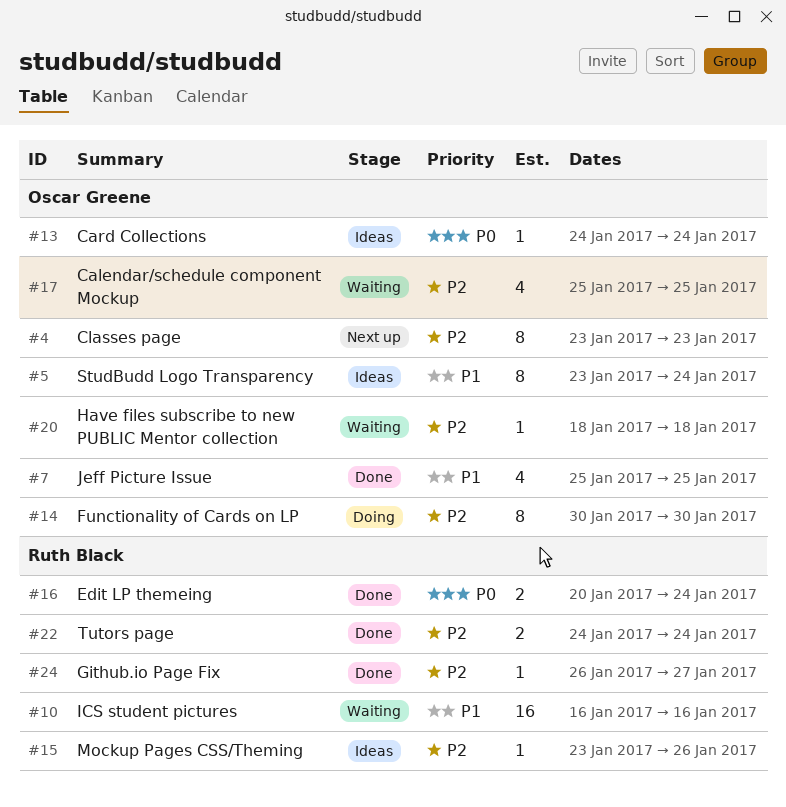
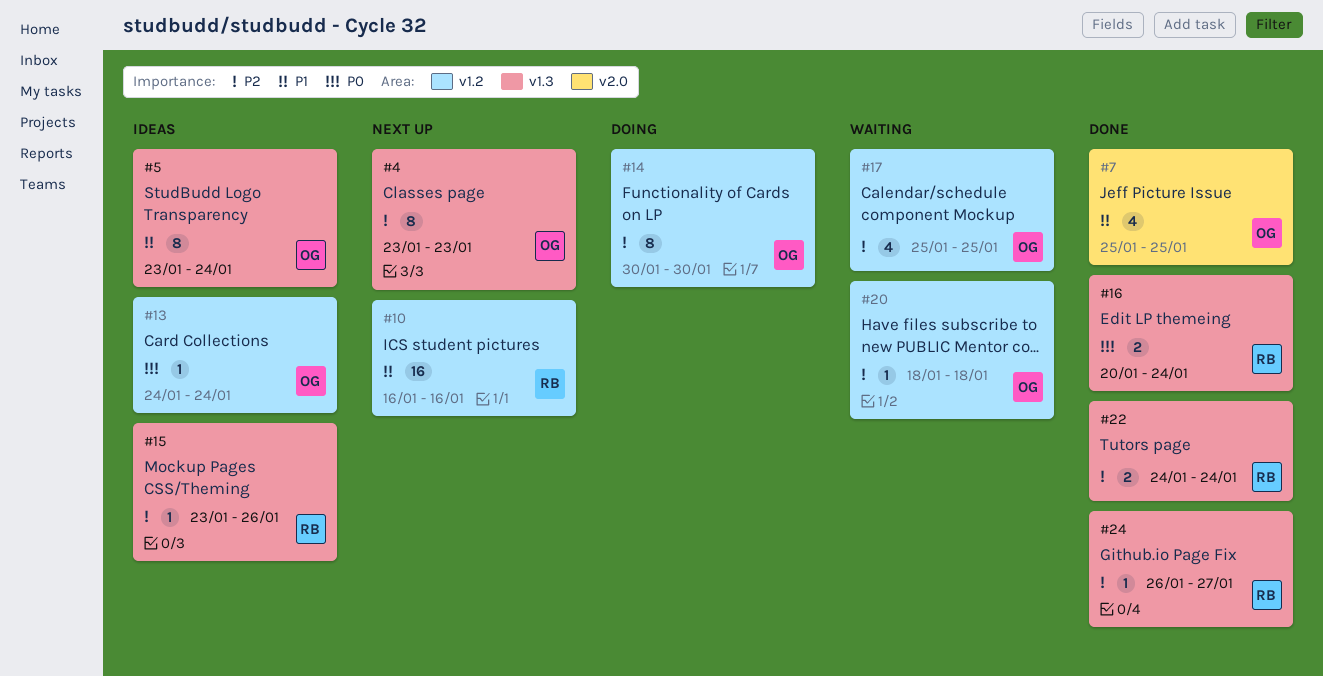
#10, status: Waiting -> Next up

